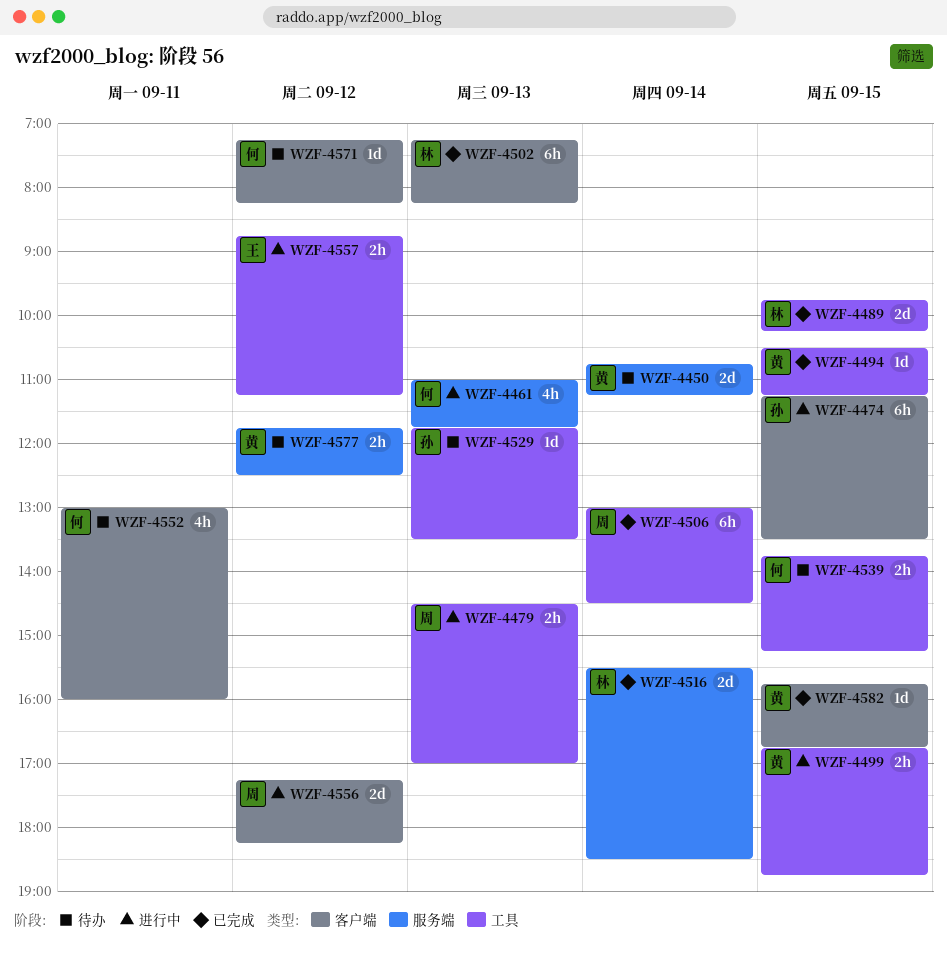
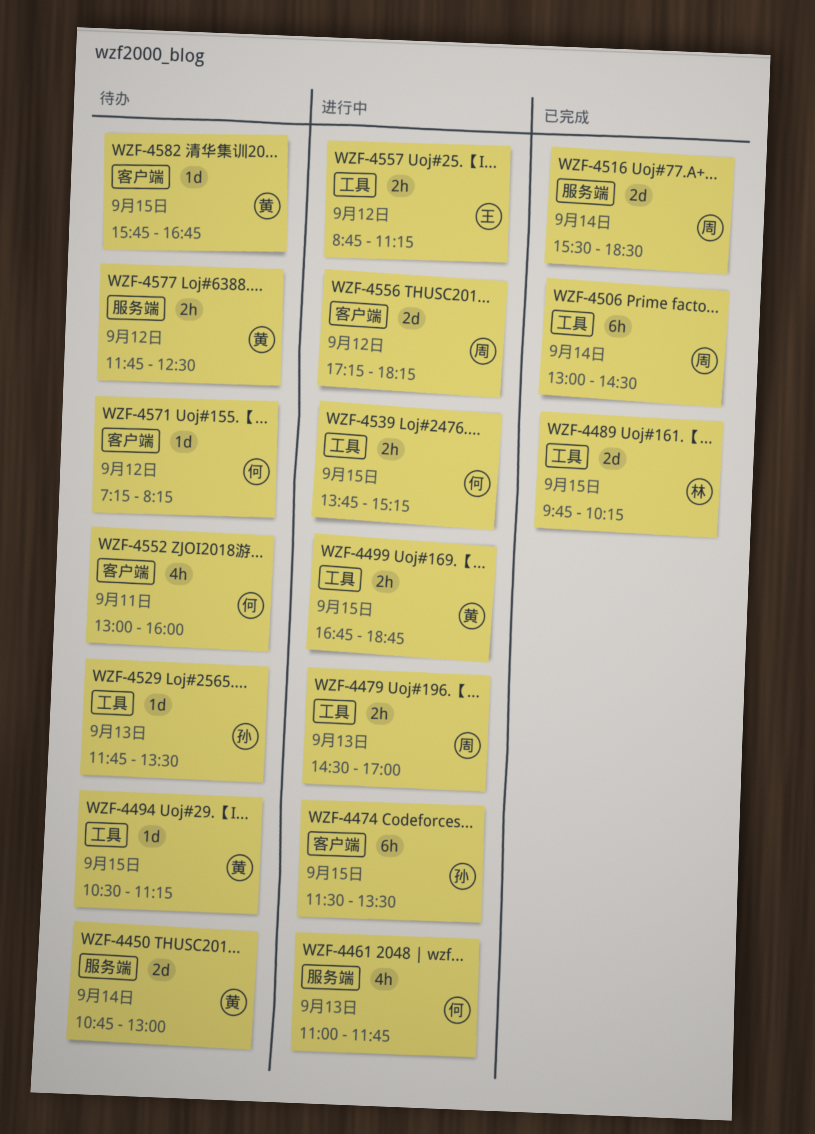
WZF-4450, ends: 11:15 -> 13:00
WZF-4474, begins: 11:15 -> 11:30
WZF-4494, status: 已完成 -> 待办
WZF-4502: present -> none
WZF-4516, owner: 林 -> 周
WZF-4539, status: 待办 -> 进行中
WZF-4582, status: 已完成 -> 待办

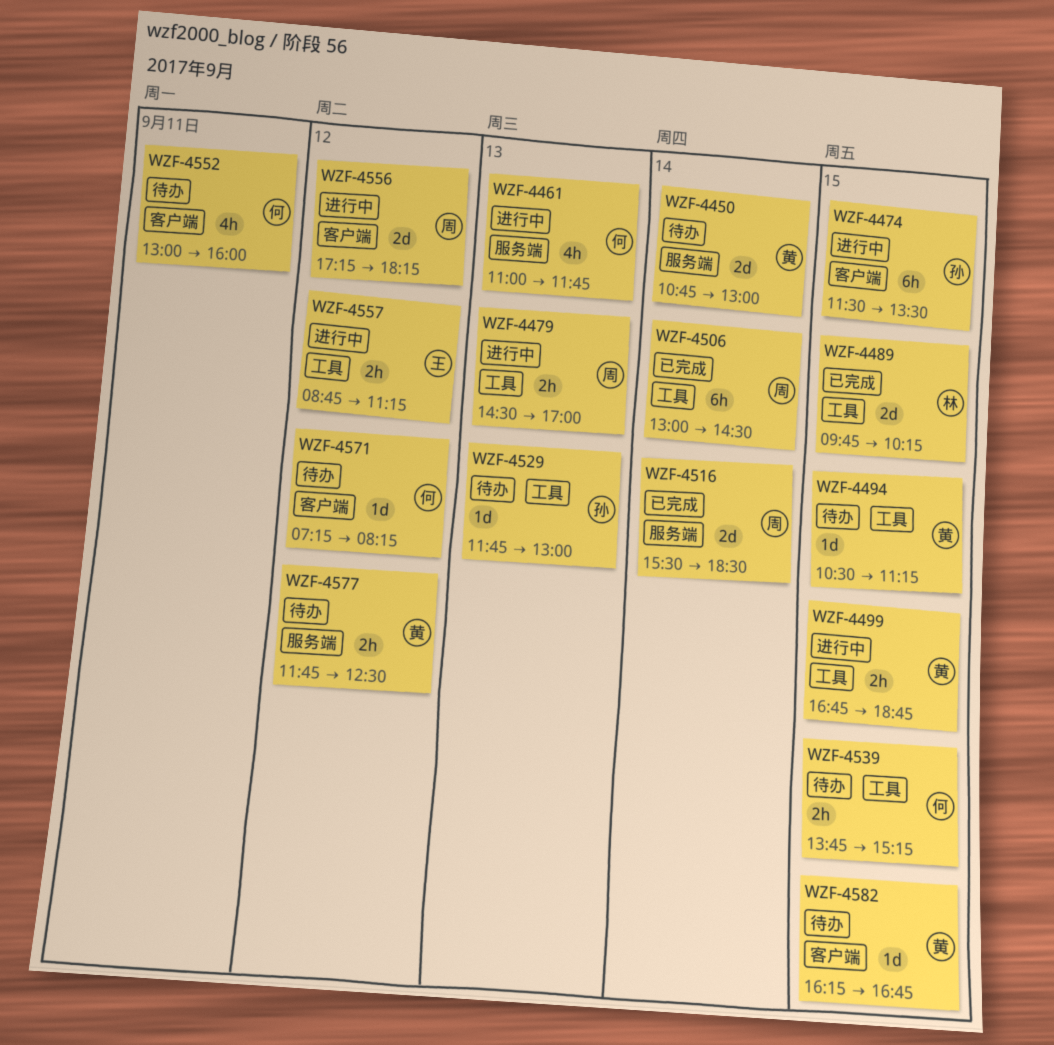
WZF-4529, ends: 13:30 -> 13:00
WZF-4539, status: 进行中 -> 待办
WZF-4582, begins: 15:45 -> 16:15

